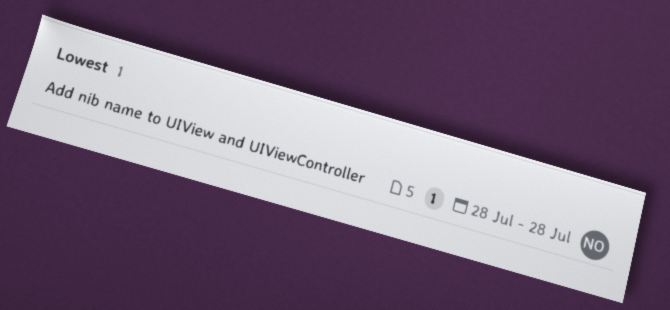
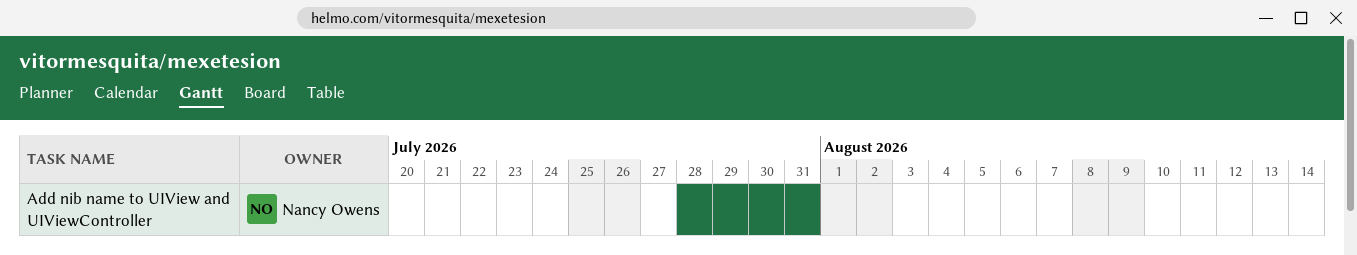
Add nib name to UIView and UIViewController, due: Jul 28 -> Jul 31

